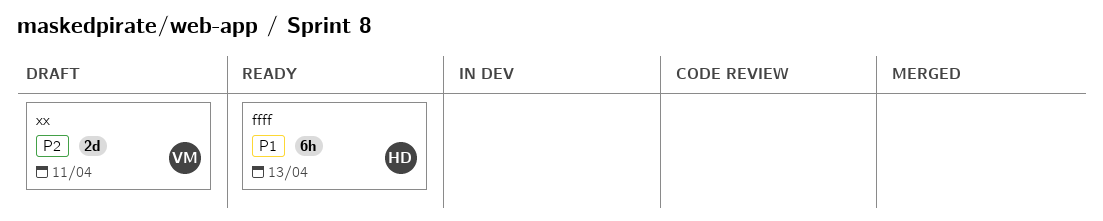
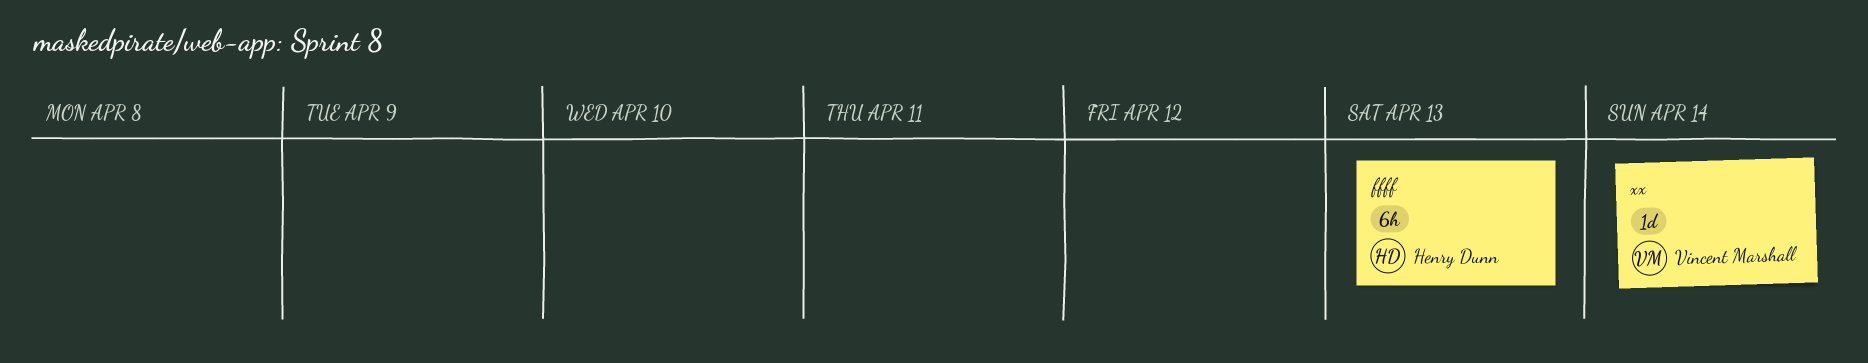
xx, estimate: 2d -> 1d
xx, due: Apr 11 -> Apr 14

